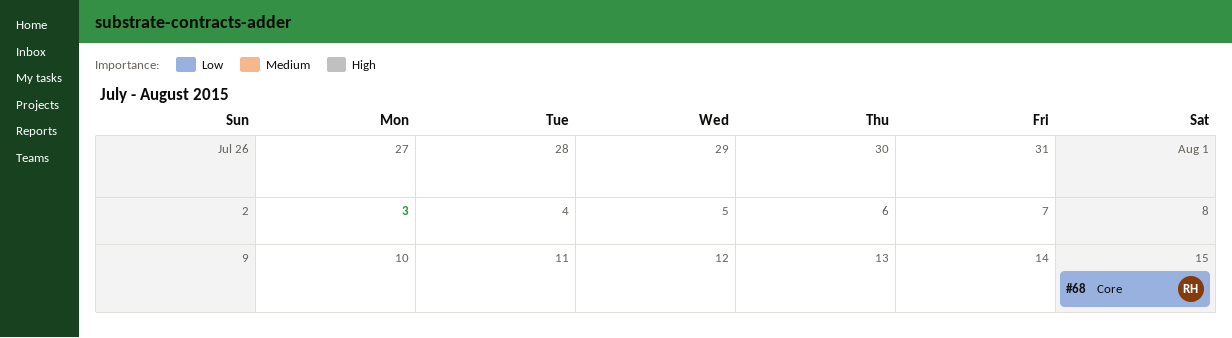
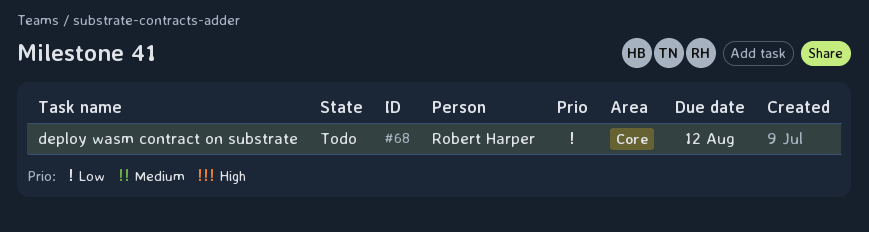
#68, due: Aug 15 -> Aug 12

